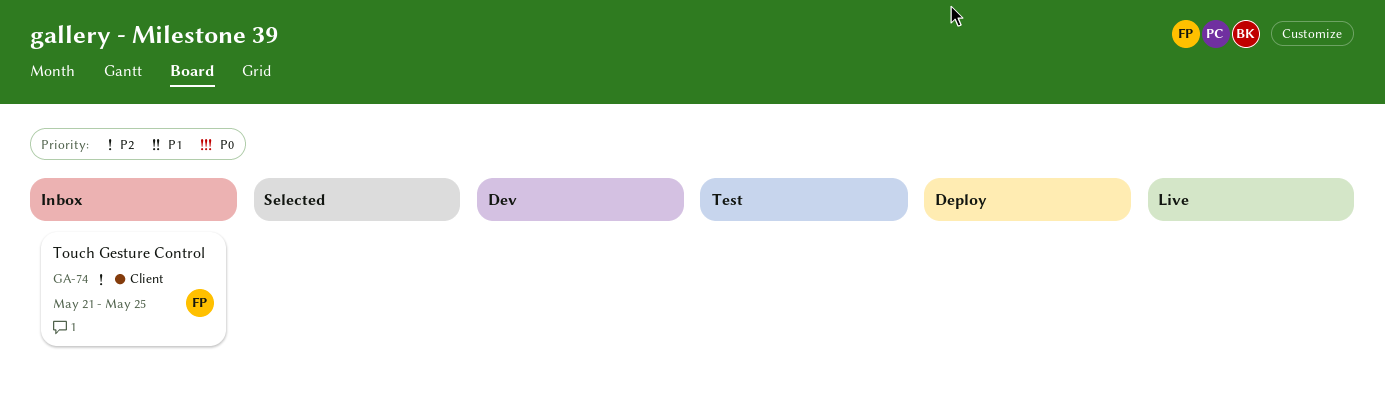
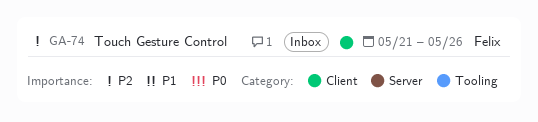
GA-74, due: May 25 -> May 26

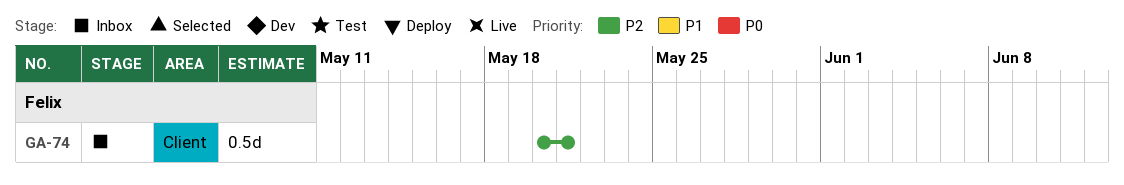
GA-74, start: May 21 -> May 20
GA-74, due: May 26 -> May 21

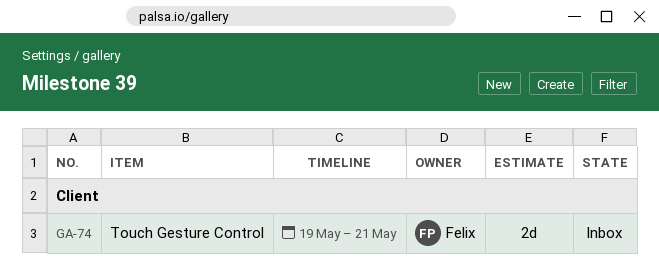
GA-74, estimate: 0.5d -> 2d
GA-74, start: May 20 -> May 19

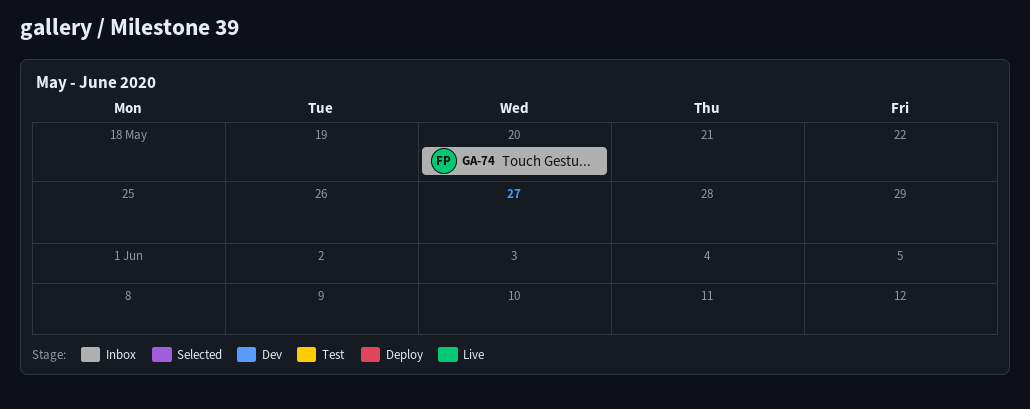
GA-74, start: May 19 -> May 20
GA-74, due: May 21 -> May 20

